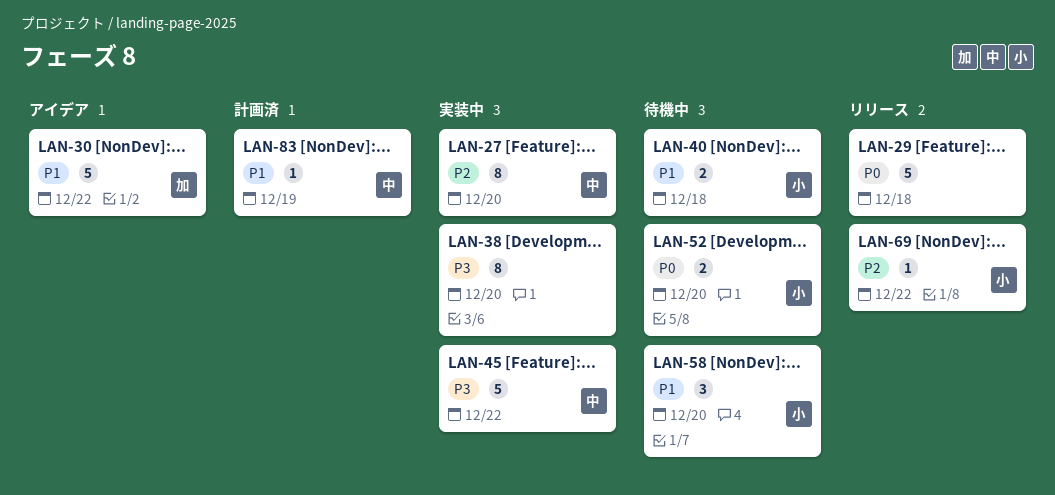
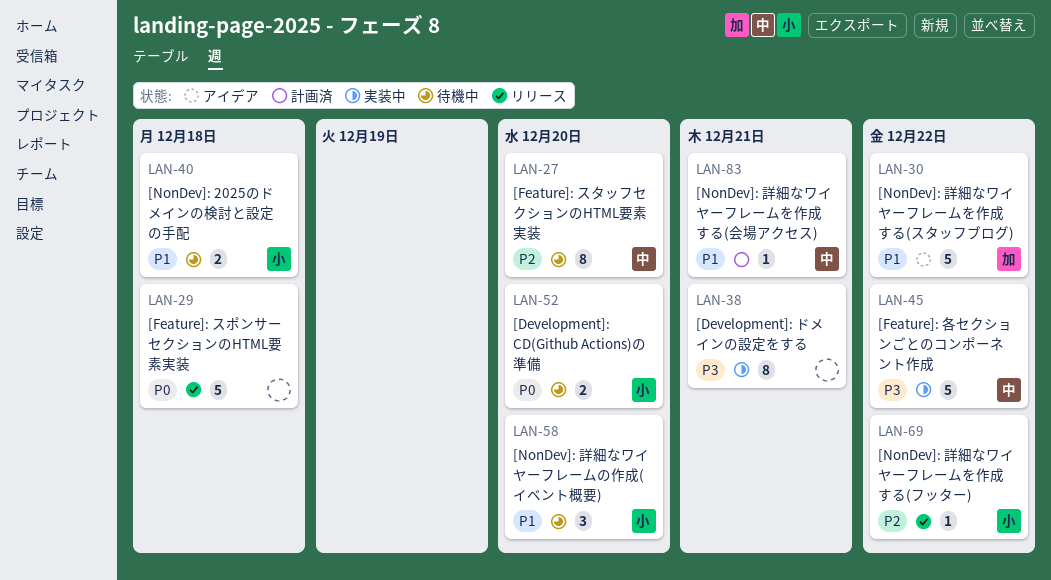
LAN-27, status: 実装中 -> 待機中
LAN-38, due: Dec 20 -> Dec 21
LAN-83, due: Dec 19 -> Dec 21

